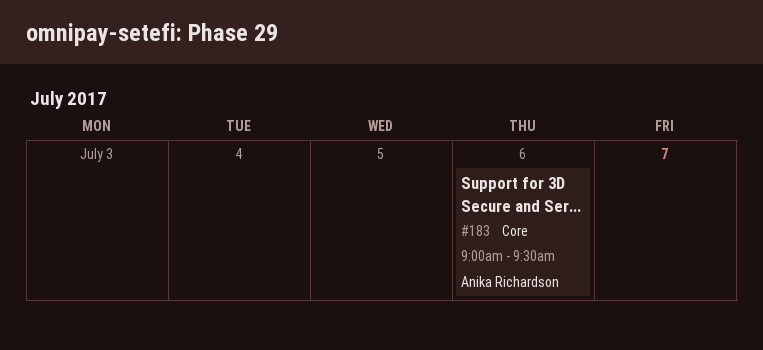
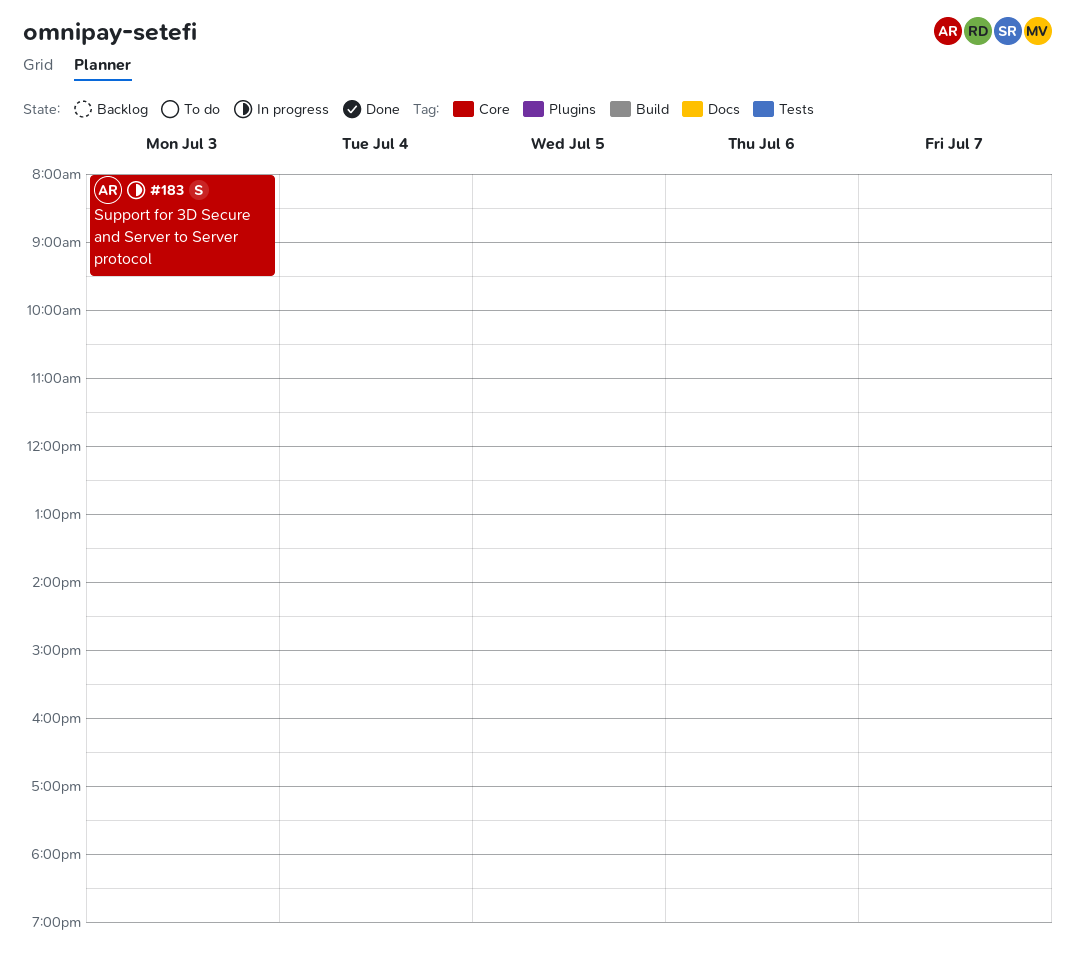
#183, day: Jul 6 -> Jul 3
#183, begins: 09:00 -> 08:00

